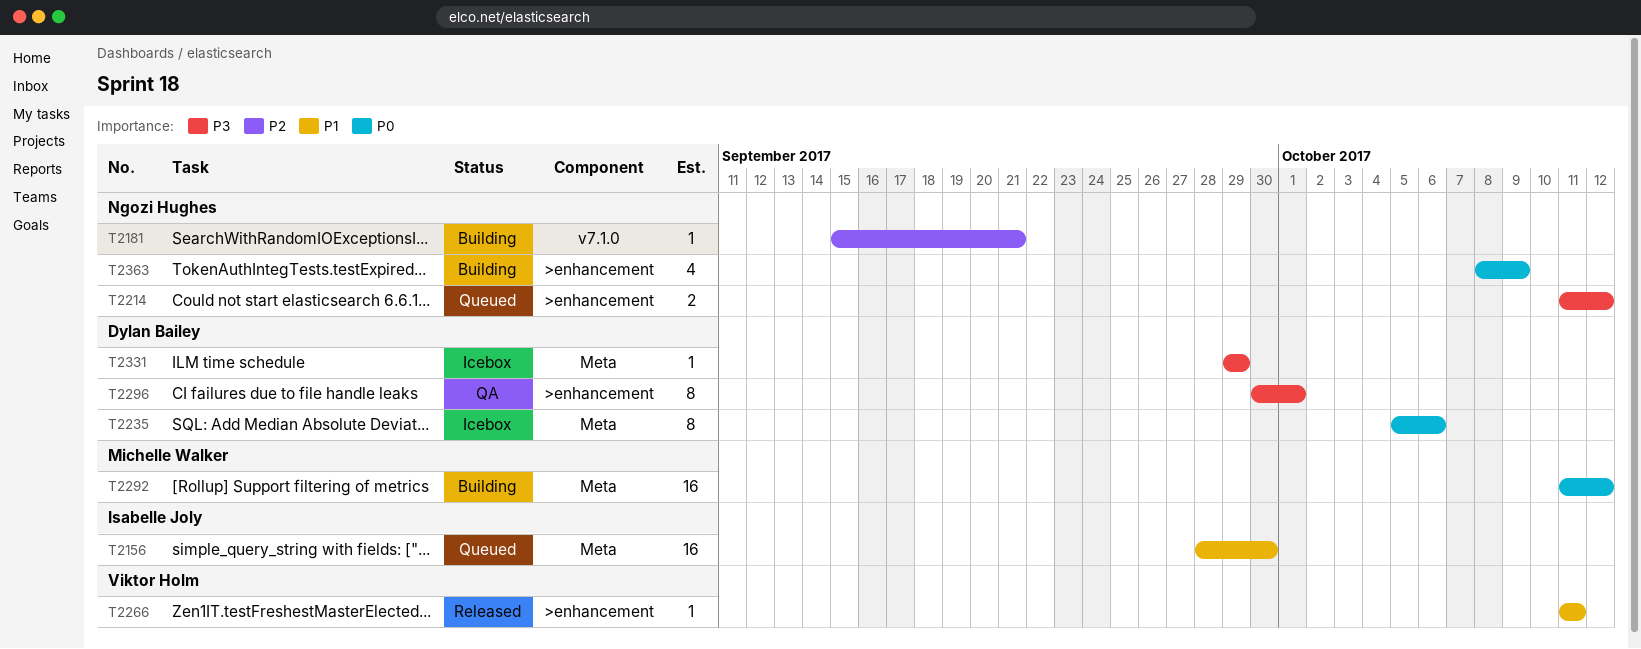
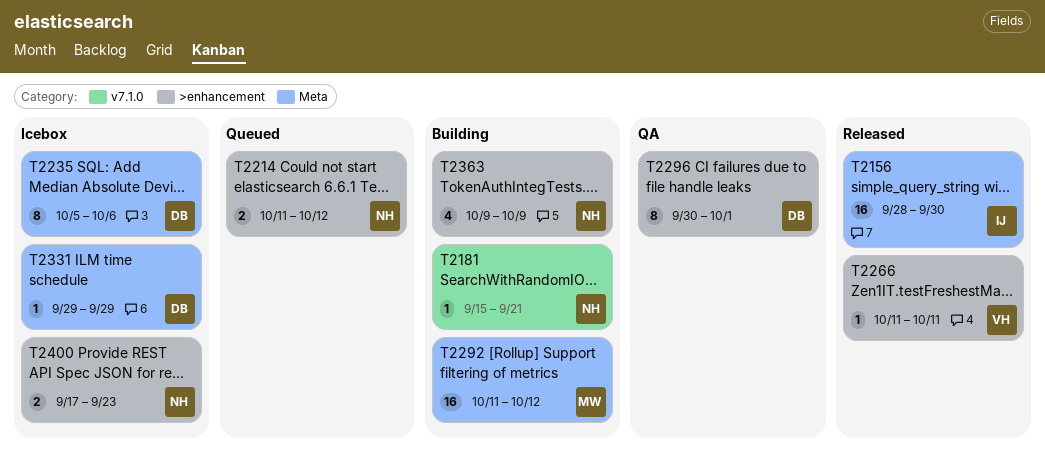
T2156, status: Queued -> Released
T2363, start: Oct 8 -> Oct 9
T2400: none -> present

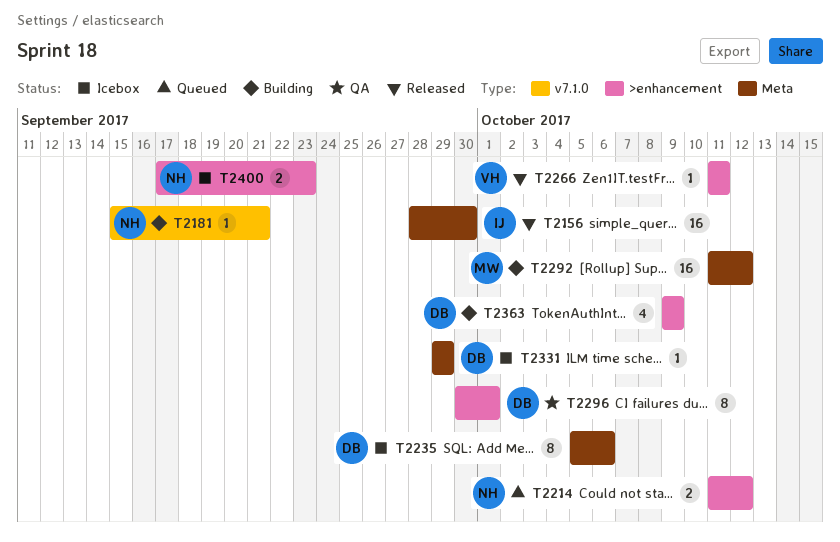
T2363, owner: NH -> DB

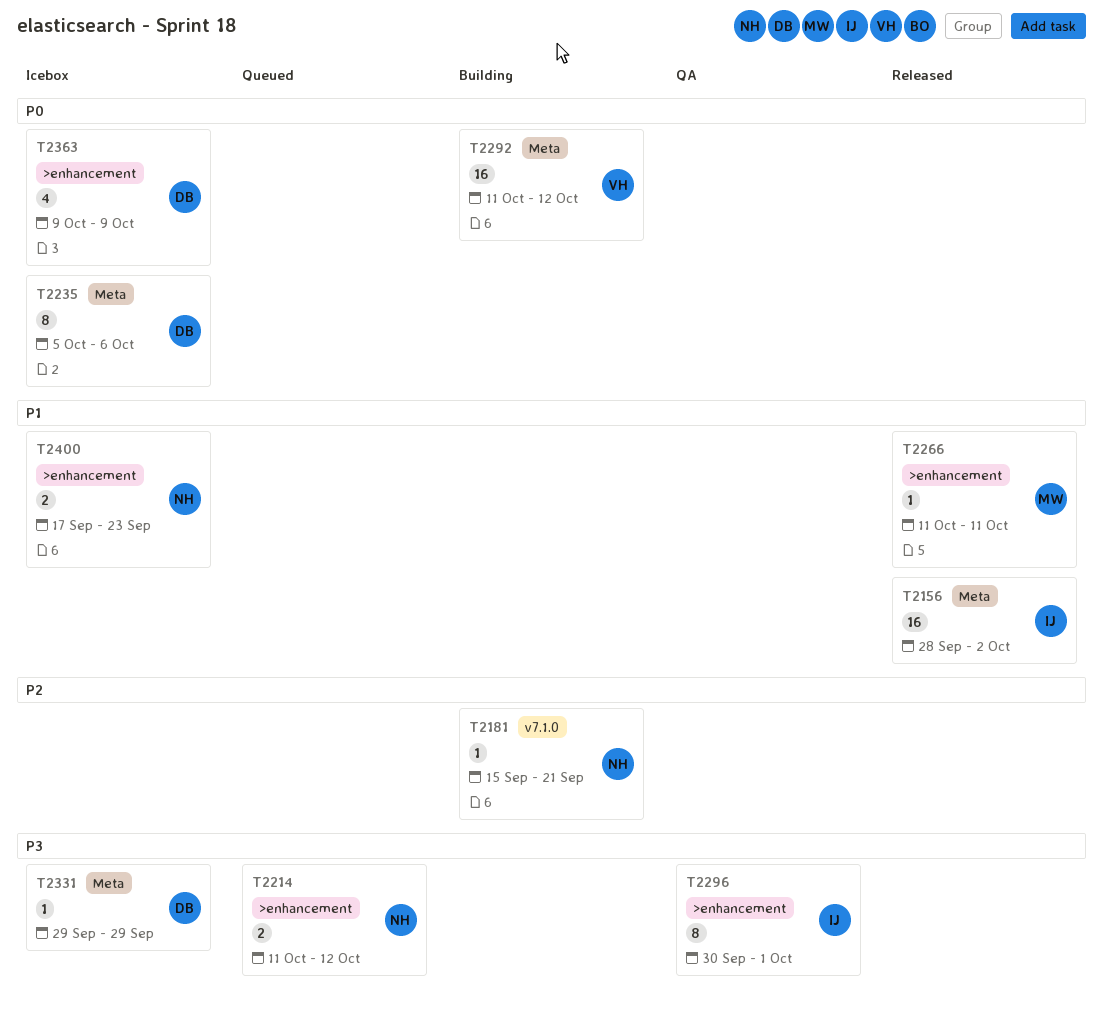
T2156, due: Sep 30 -> Oct 2
T2266, owner: VH -> MW
T2292, owner: MW -> VH
T2296, owner: DB -> IJ
T2363, status: Building -> Icebox

